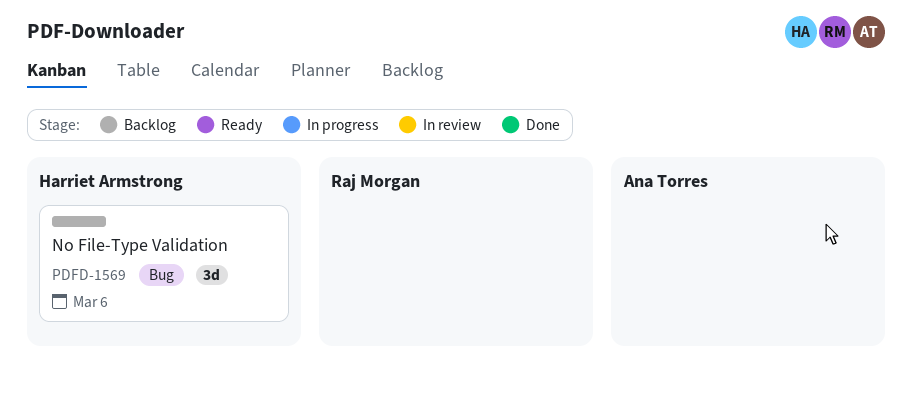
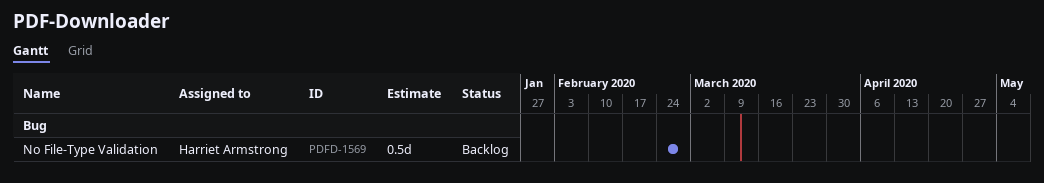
PDFD-1569, estimate: 3d -> 0.5d
PDFD-1569, due: Mar 6 -> Feb 28

